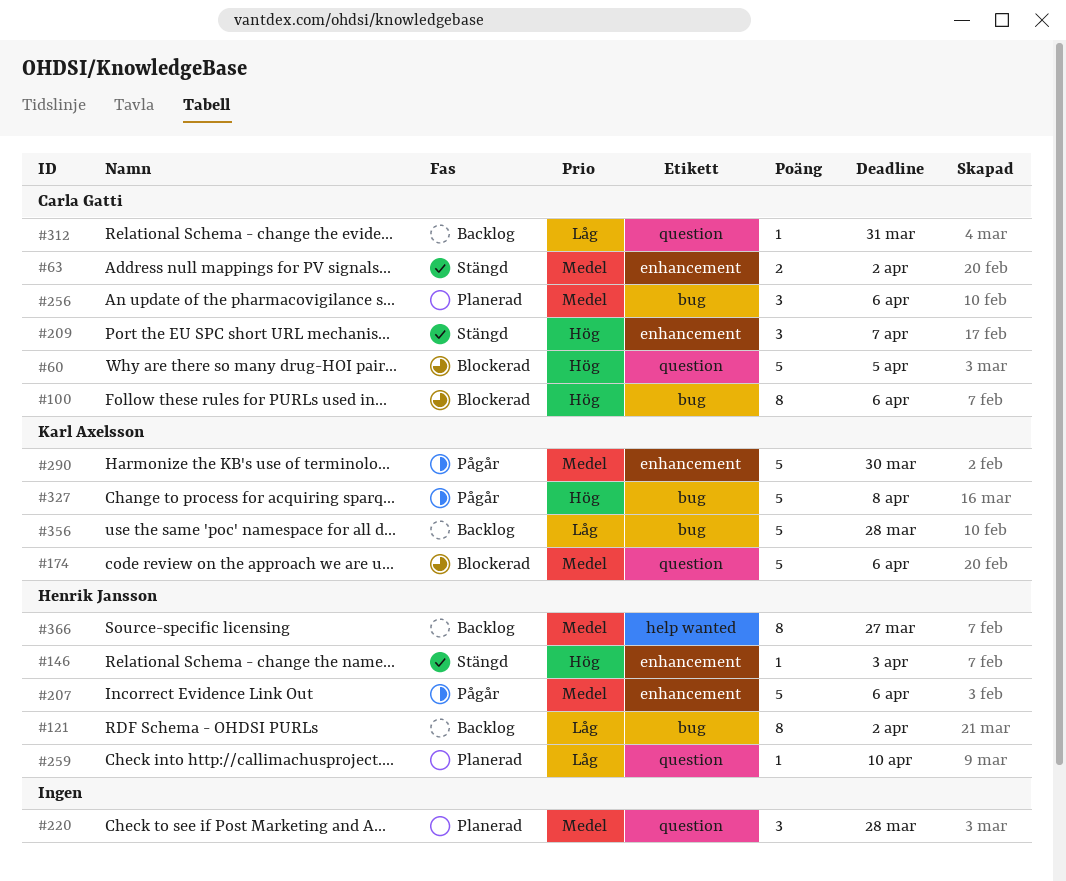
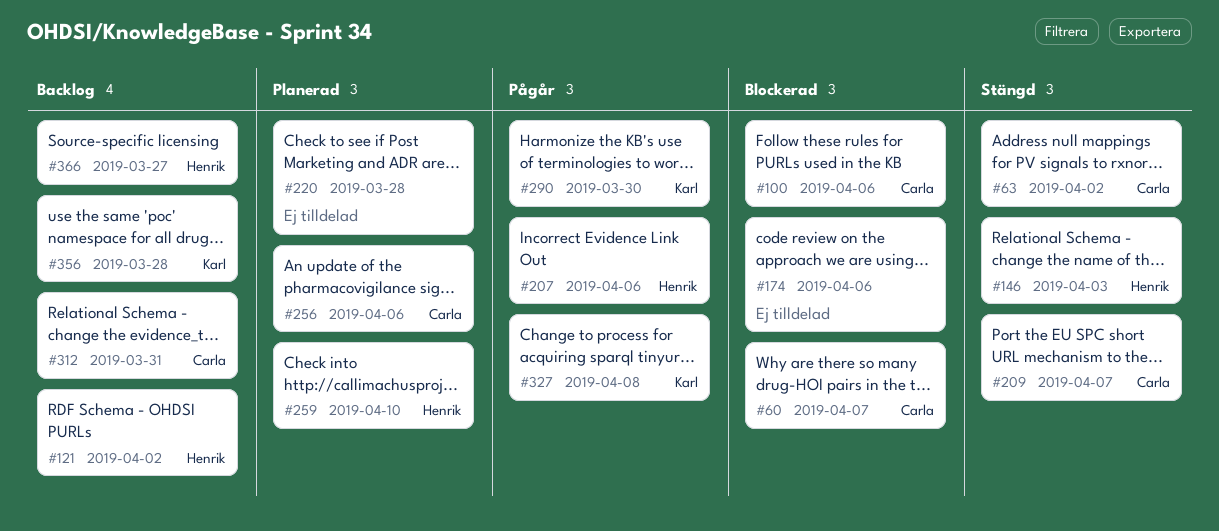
#60, due: Apr 5 -> Apr 7
#174, owner: Karl Axelsson -> none

